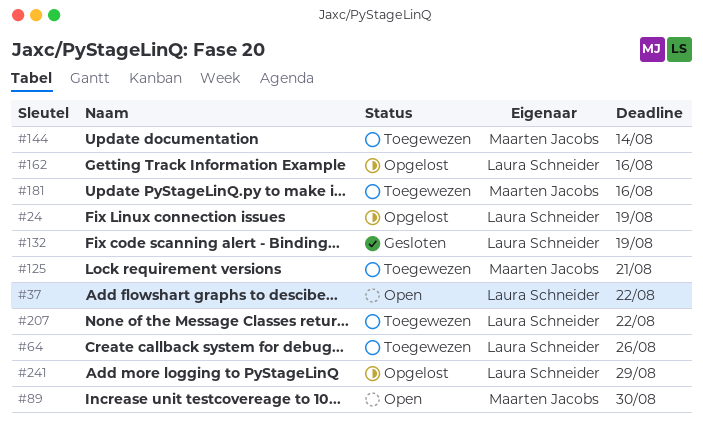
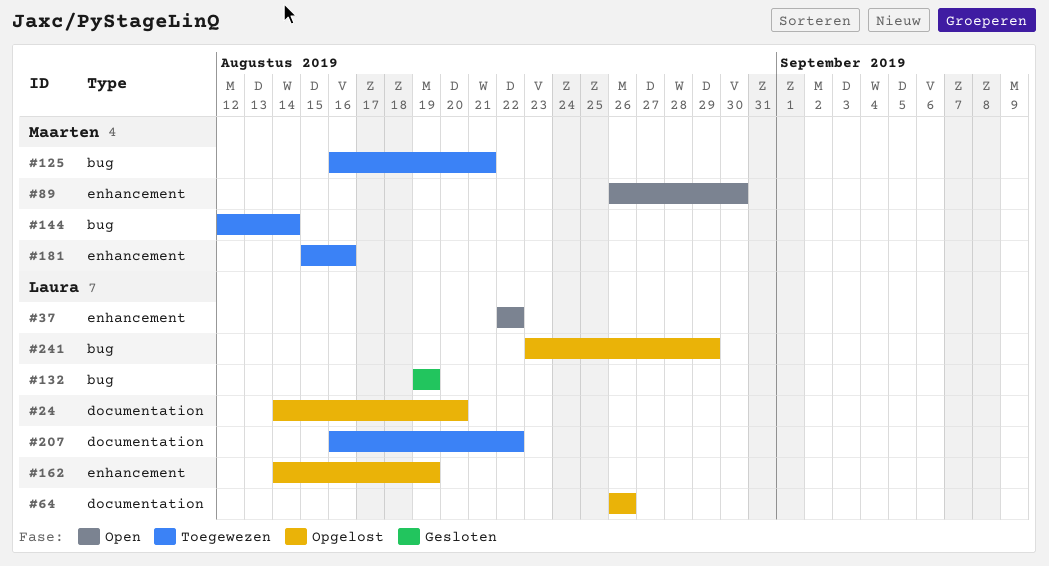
#24, due: Aug 19 -> Aug 20
#64, status: Toegewezen -> Opgelost
#162, due: Aug 16 -> Aug 19

